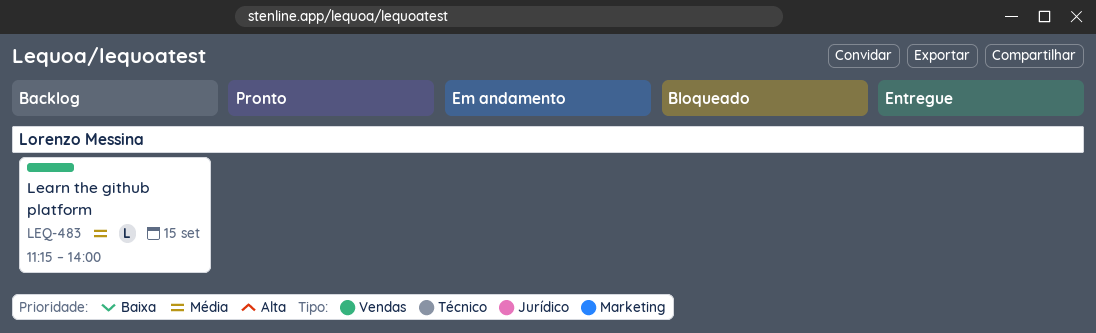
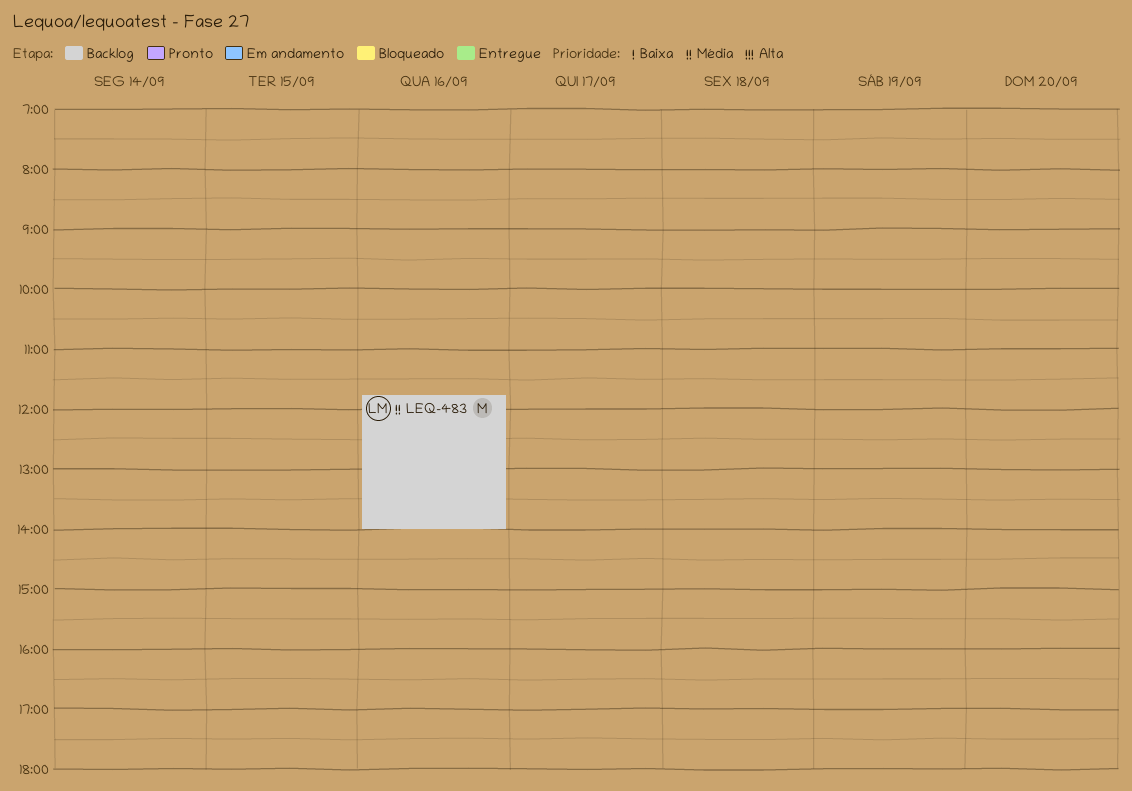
LEQ-483, estimate: L -> M
LEQ-483, day: Sep 15 -> Sep 16
LEQ-483, begins: 11:15 -> 11:45

